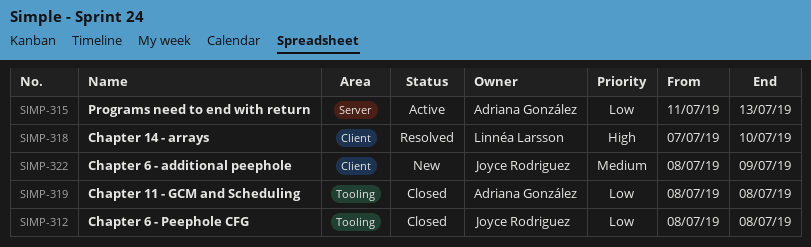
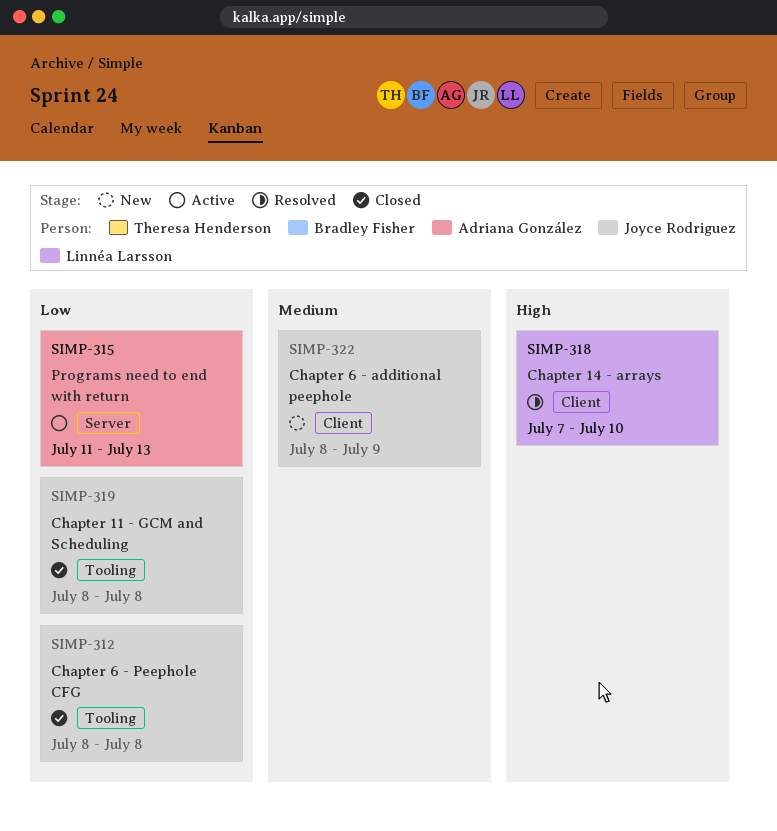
SIMP-319, owner: Adriana González -> Joyce Rodriguez

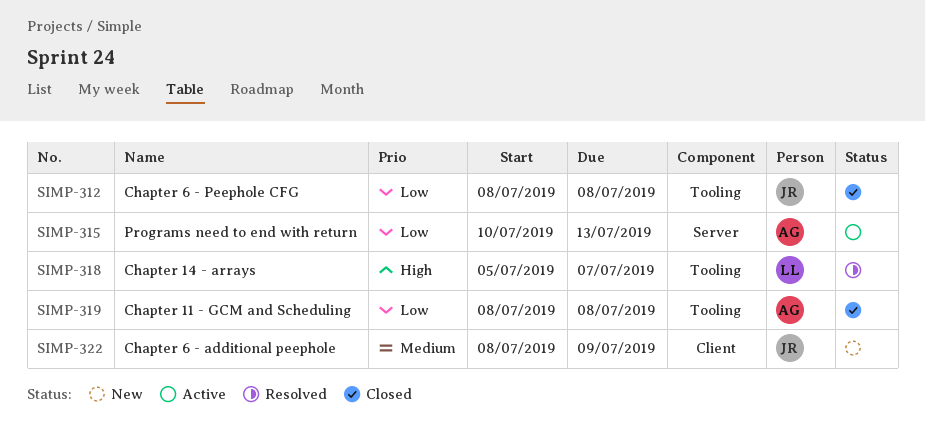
SIMP-315, start: Jul 11 -> Jul 10
SIMP-318, label: Client -> Tooling
SIMP-318, start: Jul 7 -> Jul 5
SIMP-318, due: Jul 10 -> Jul 7
SIMP-319, owner: Joyce Rodriguez -> Adriana González

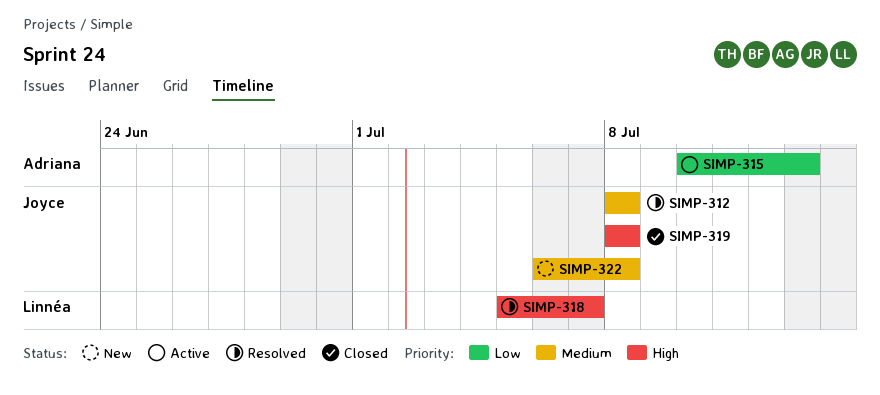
SIMP-312, status: Closed -> Resolved
SIMP-312, priority: Low -> Medium
SIMP-319, owner: Adriana -> Joyce
SIMP-319, priority: Low -> High
SIMP-322, start: Jul 8 -> Jul 6
SIMP-322, due: Jul 9 -> Jul 8

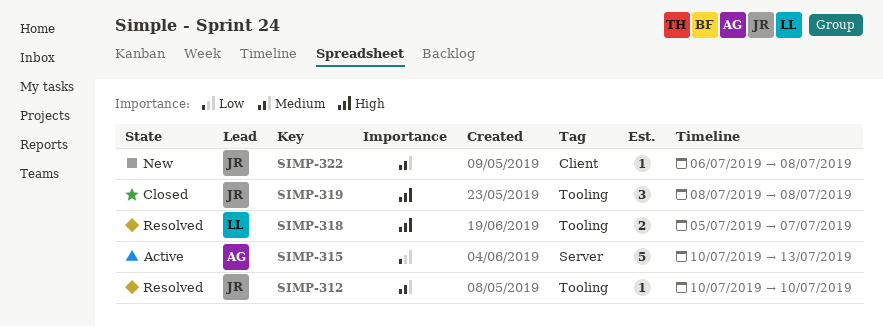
SIMP-312, start: Jul 8 -> Jul 10
SIMP-312, due: Jul 8 -> Jul 10

